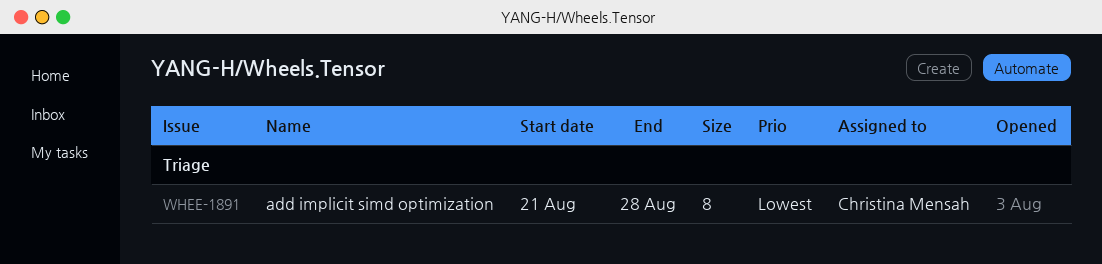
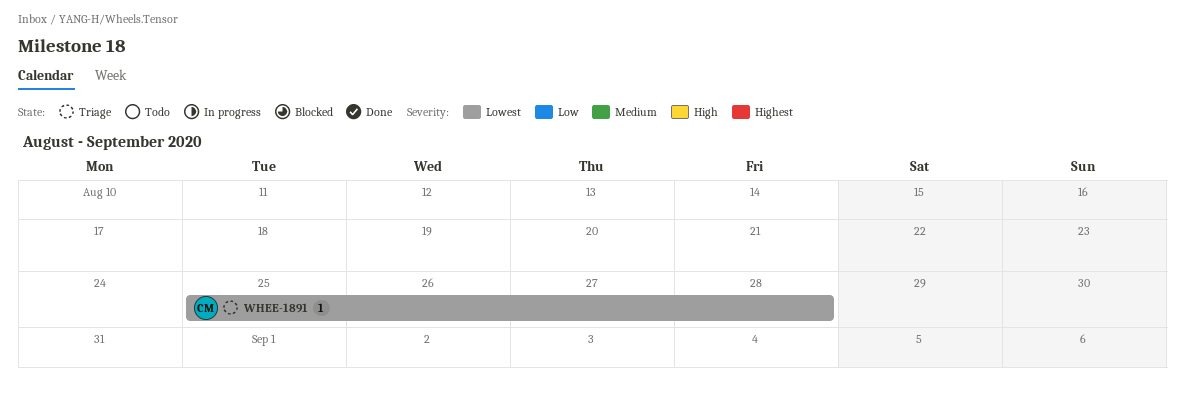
WHEE-1891, estimate: 8 -> 1
WHEE-1891, start: Aug 21 -> Aug 25

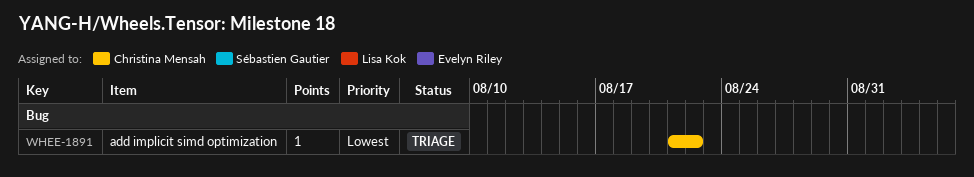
WHEE-1891, start: Aug 25 -> Aug 21
WHEE-1891, due: Aug 28 -> Aug 22

